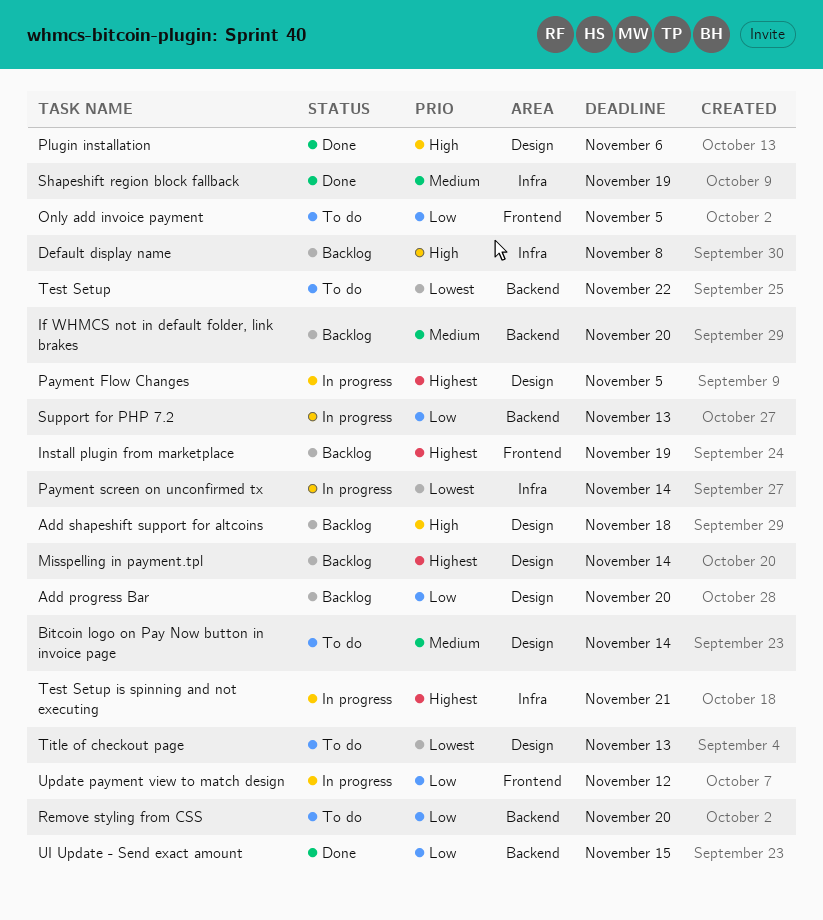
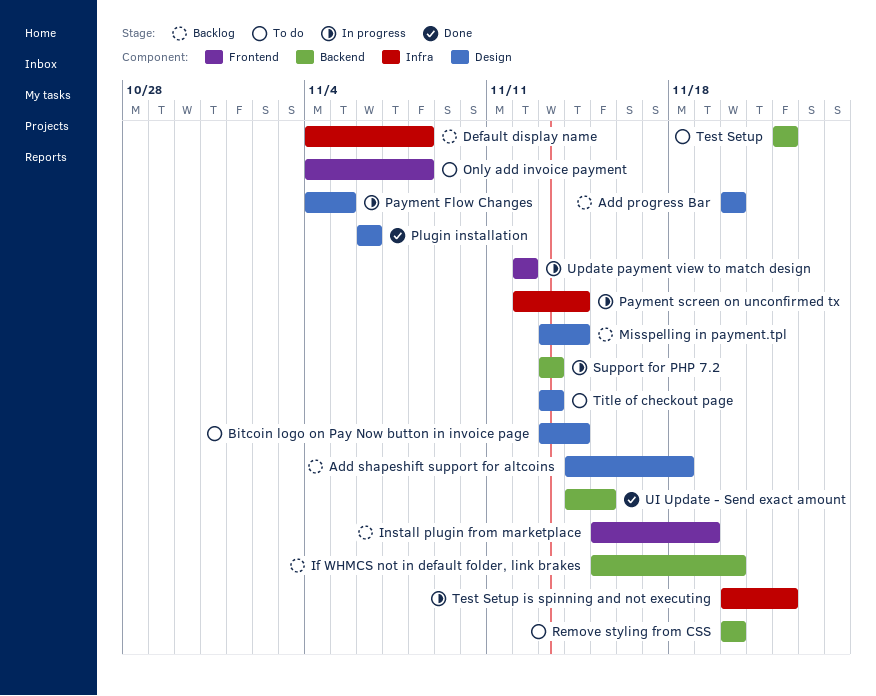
Only add invoice payment, due: Nov 5 -> Nov 8
Shapeshift region block fallback: present -> none
Test Setup is spinning and not executing, due: Nov 21 -> Nov 22

